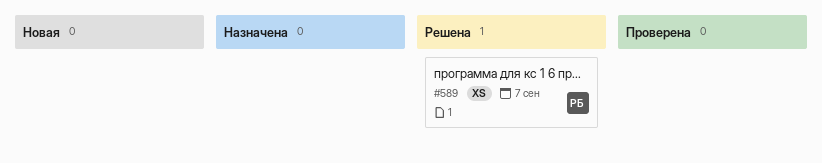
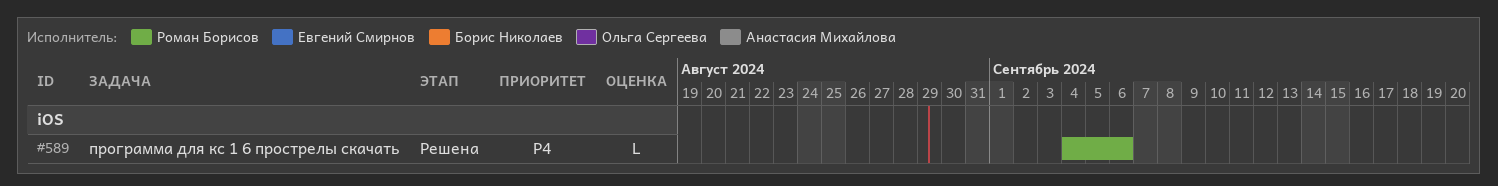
#589, estimate: XS -> L
#589, due: Sep 7 -> Sep 6

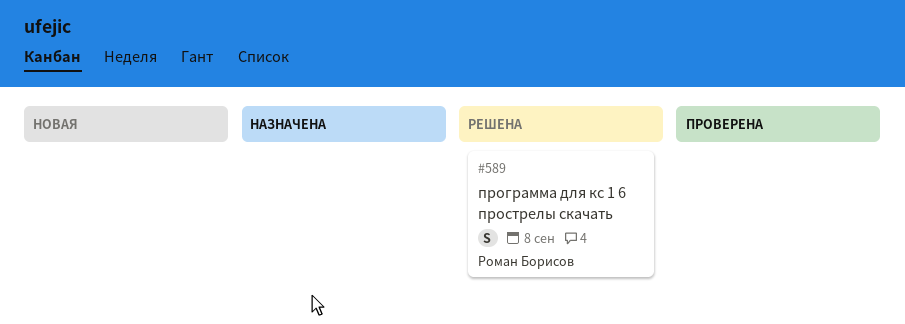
#589, estimate: L -> S
#589, due: Sep 6 -> Sep 8

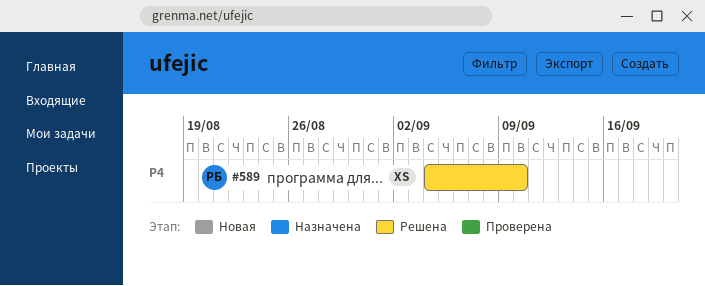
#589, estimate: S -> XS
#589, due: Sep 8 -> Sep 10

